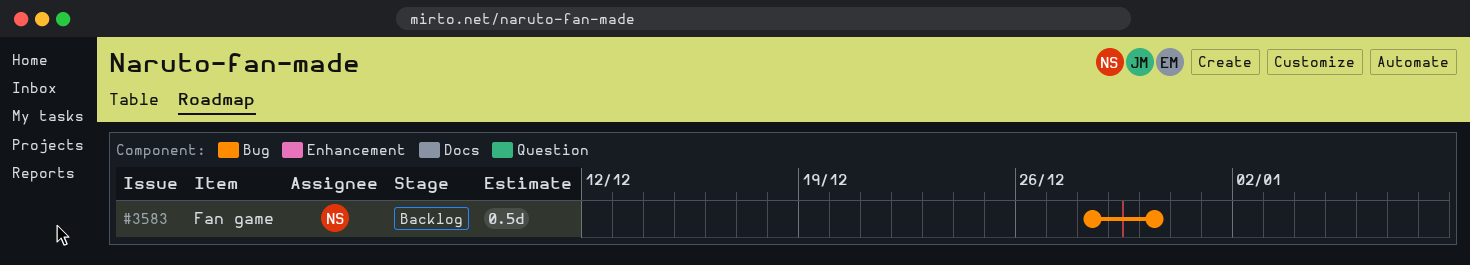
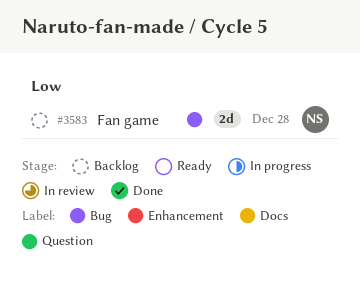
#3583, estimate: 0.5d -> 2d
#3583, due: Dec 30 -> Dec 28

